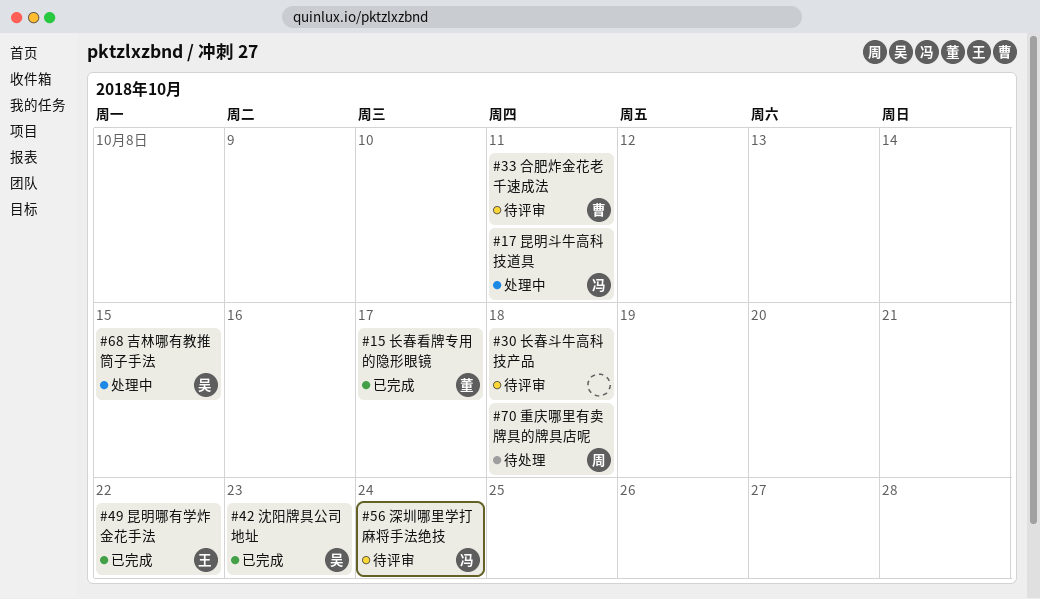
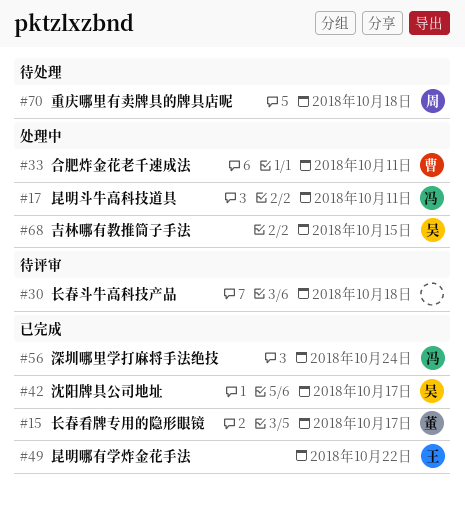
#33, status: 待评审 -> 处理中
#42, due: Oct 23 -> Oct 17
#56, status: 待评审 -> 已完成

